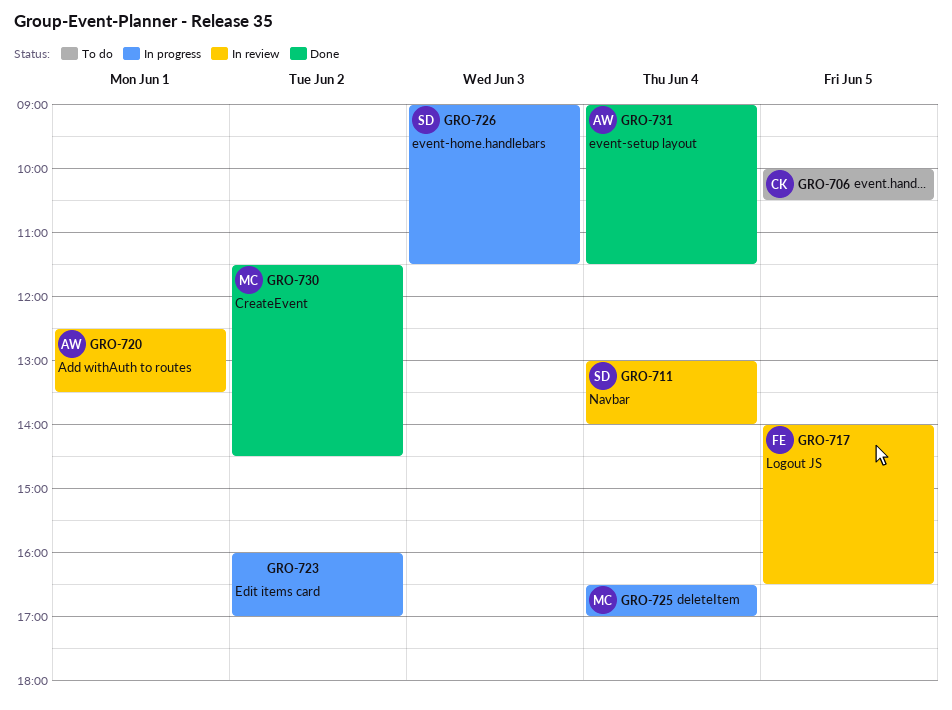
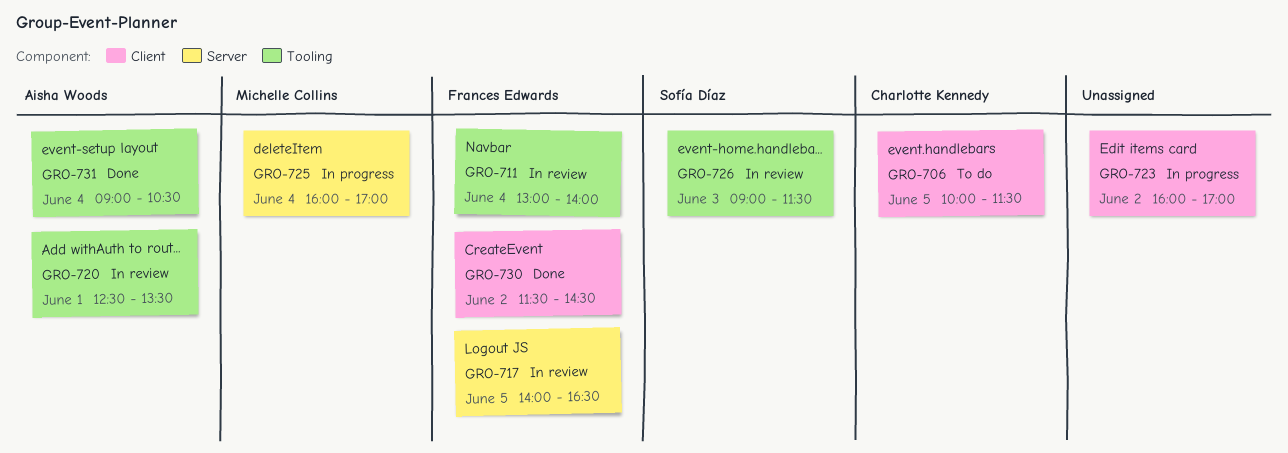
GRO-706, ends: 10:30 -> 11:30
GRO-711, owner: Sofía Díaz -> Frances Edwards
GRO-725, begins: 16:30 -> 16:00
GRO-726, status: In progress -> In review
GRO-730, owner: Michelle Collins -> Frances Edwards
GRO-731, ends: 11:30 -> 10:30

